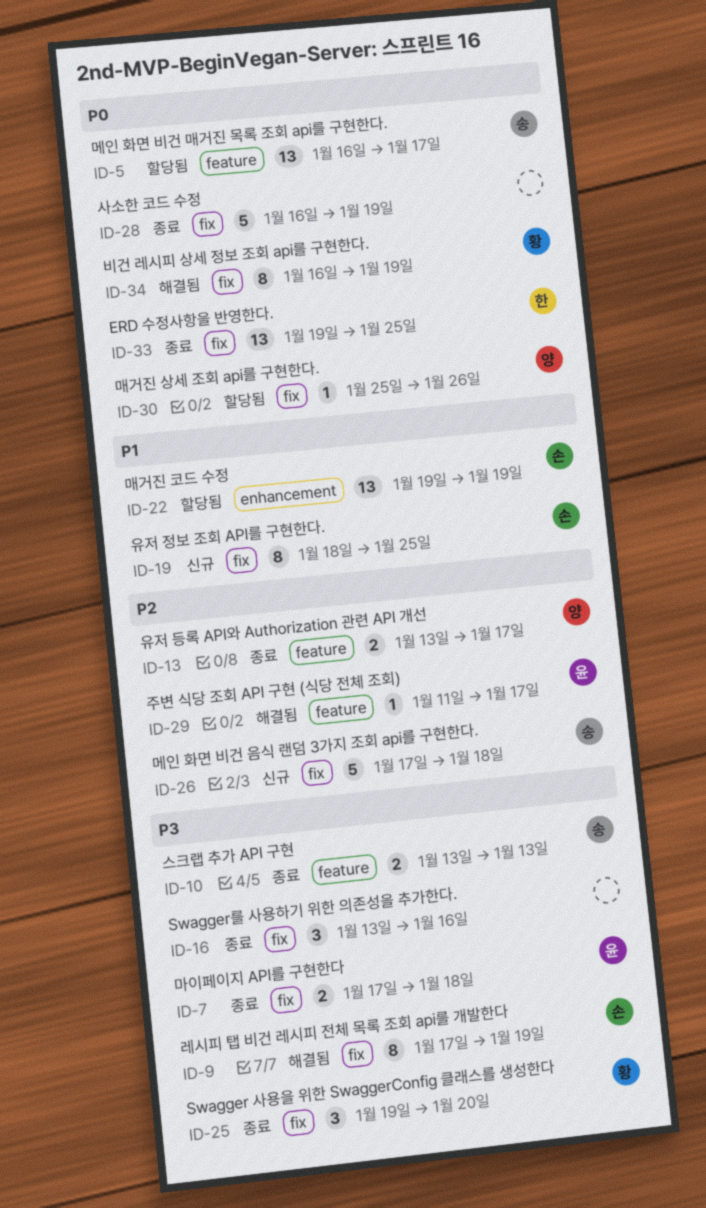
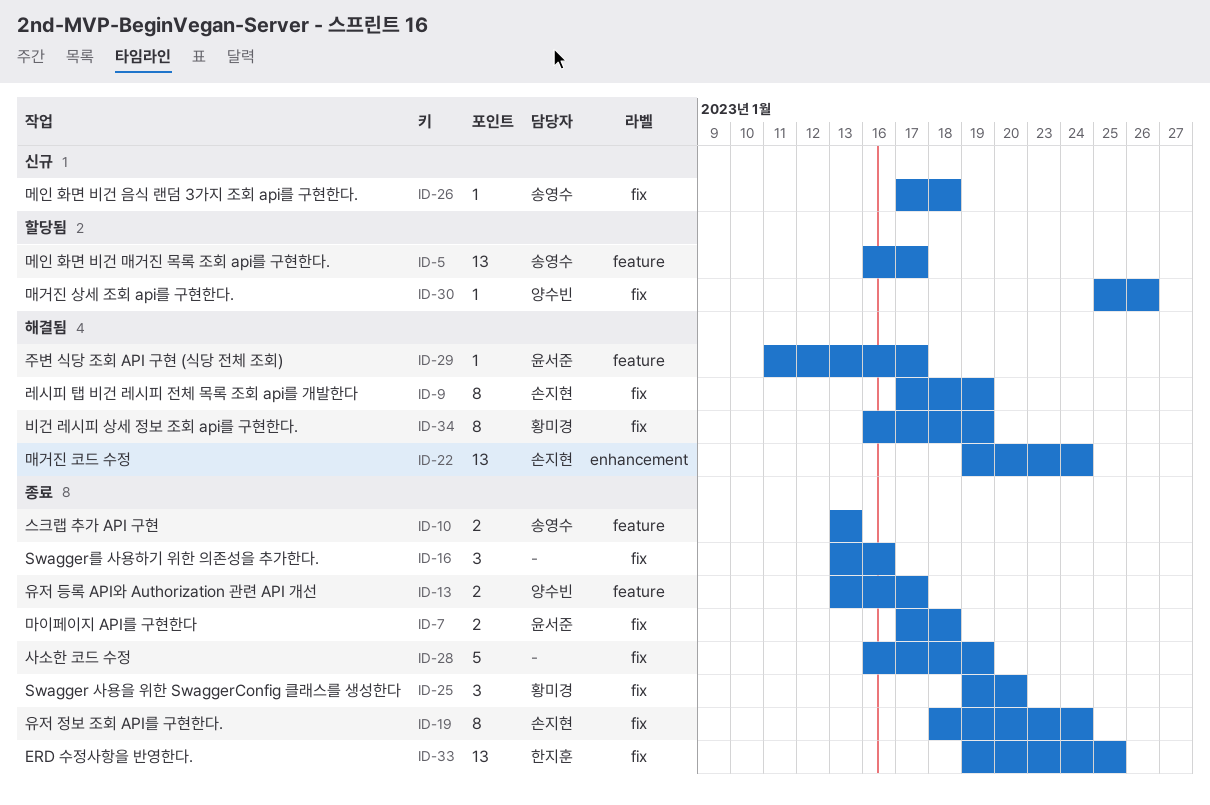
ID-19, status: 신규 -> 종료
ID-19, due: Jan 25 -> Jan 24
ID-22, status: 할당됨 -> 해결됨
ID-22, due: Jan 19 -> Jan 24
ID-26, estimate: 5 -> 1

